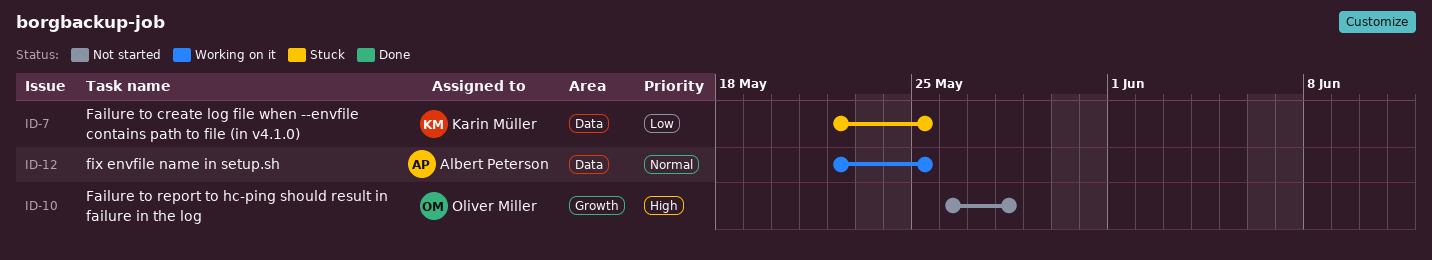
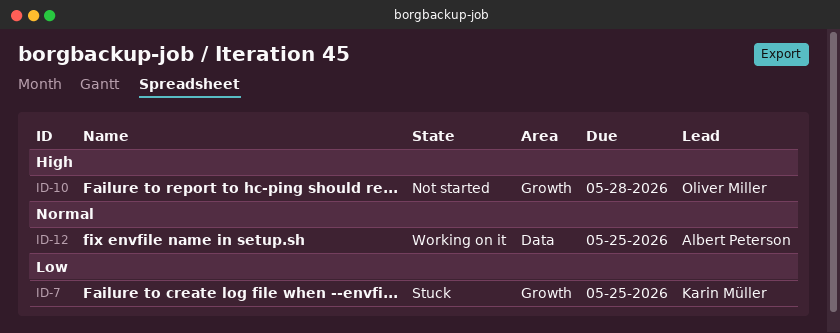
ID-7, label: Data -> Growth

